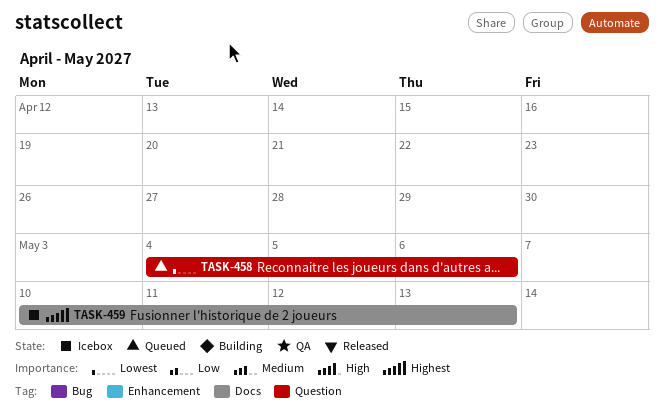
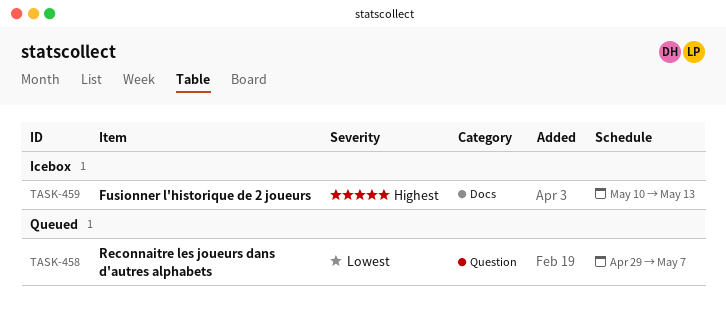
TASK-458, start: May 4 -> Apr 29
TASK-458, due: May 6 -> May 7

